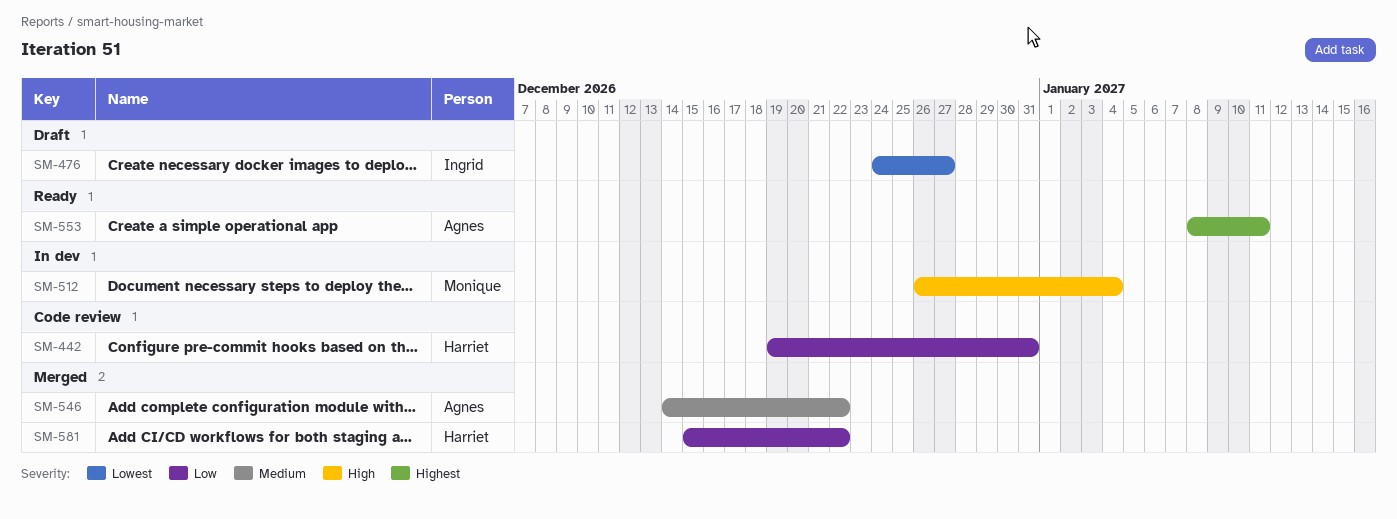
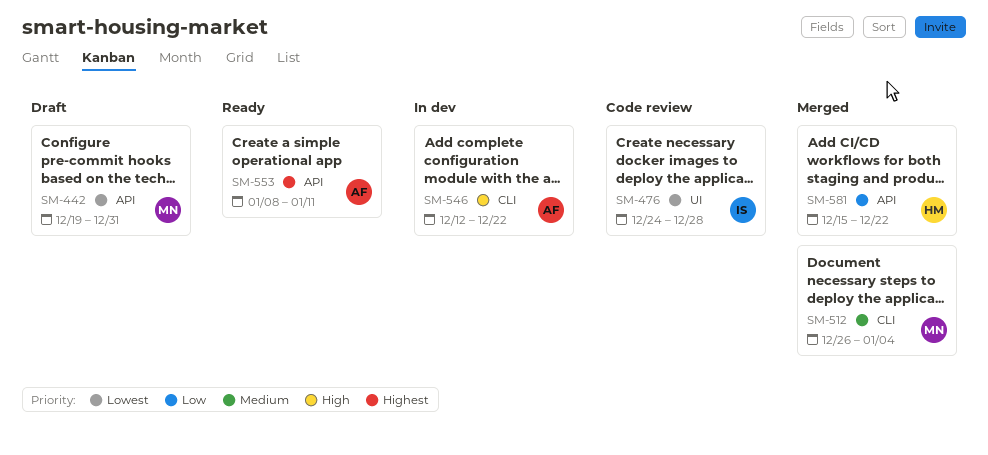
SM-442, status: Code review -> Draft
SM-442, owner: Harriet -> Monique
SM-442, priority: Low -> Lowest
SM-476, status: Draft -> Code review
SM-476, due: Dec 27 -> Dec 28
SM-512, status: In dev -> Merged
SM-512, priority: High -> Medium
SM-546, status: Merged -> In dev
SM-546, priority: Medium -> High
SM-546, start: Dec 14 -> Dec 12

